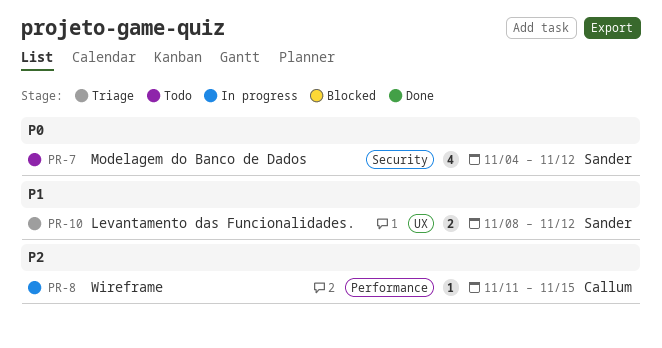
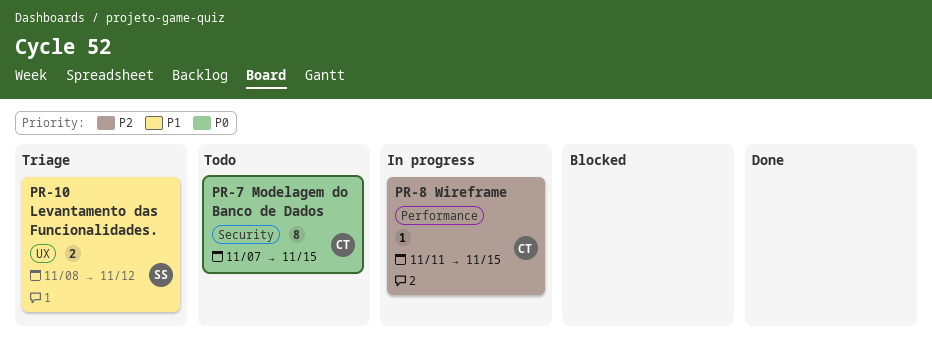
PR-7, owner: Sander -> Callum
PR-7, estimate: 4 -> 8
PR-7, start: Nov 4 -> Nov 7
PR-7, due: Nov 12 -> Nov 15

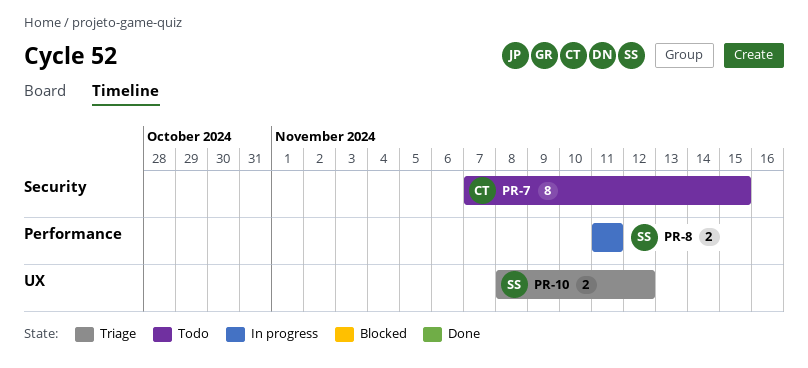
PR-8, owner: CT -> SS
PR-8, estimate: 1 -> 2
PR-8, due: Nov 15 -> Nov 11

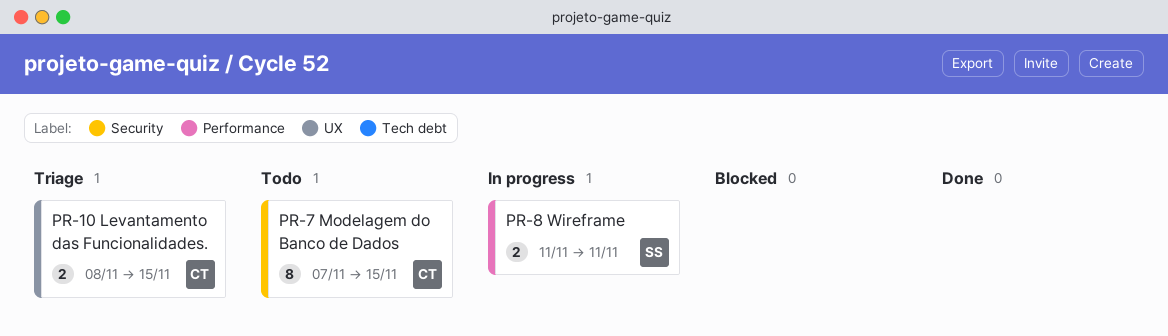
PR-10, owner: SS -> CT
PR-10, due: Nov 12 -> Nov 15

